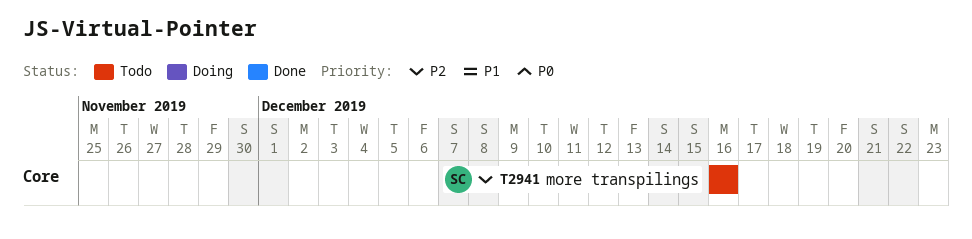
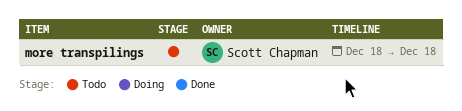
more transpilings, start: Dec 16 -> Dec 18
more transpilings, due: Dec 16 -> Dec 18

